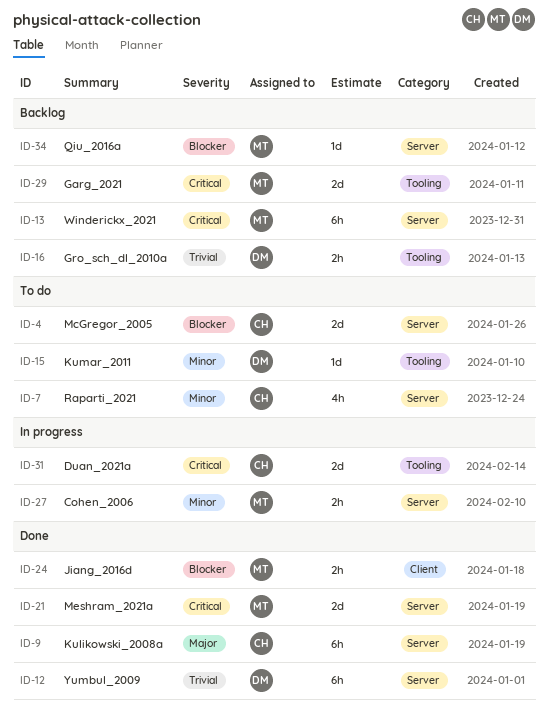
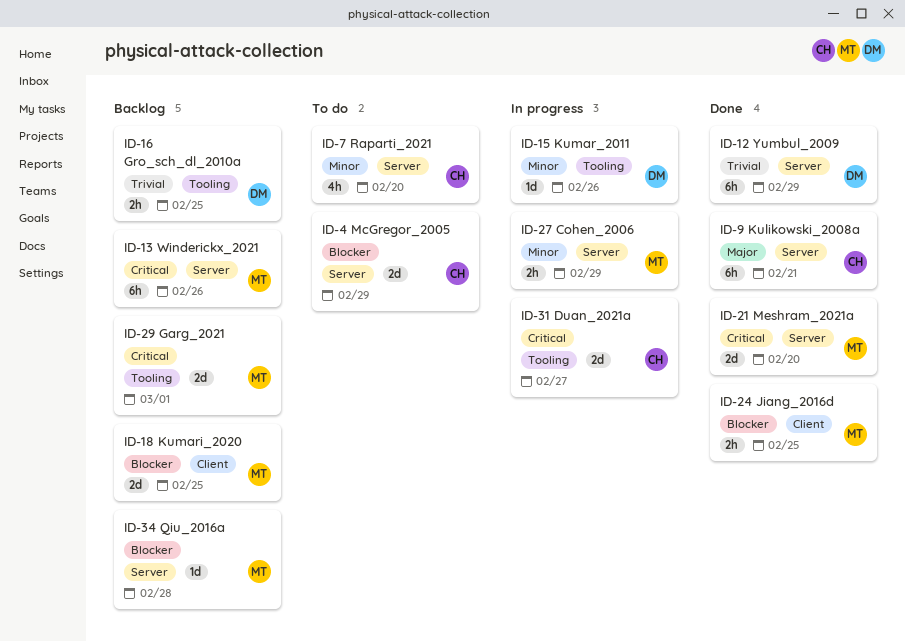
ID-15, status: To do -> In progress
ID-18: none -> present

